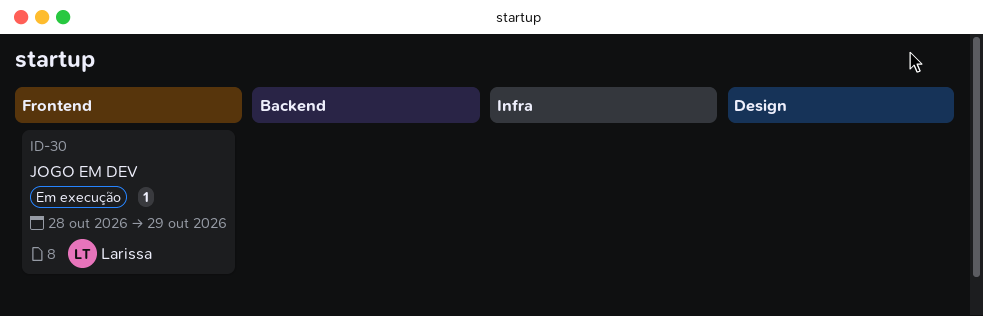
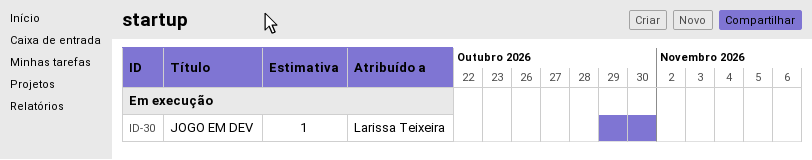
ID-30, start: Oct 28 -> Oct 29
ID-30, due: Oct 29 -> Oct 30

